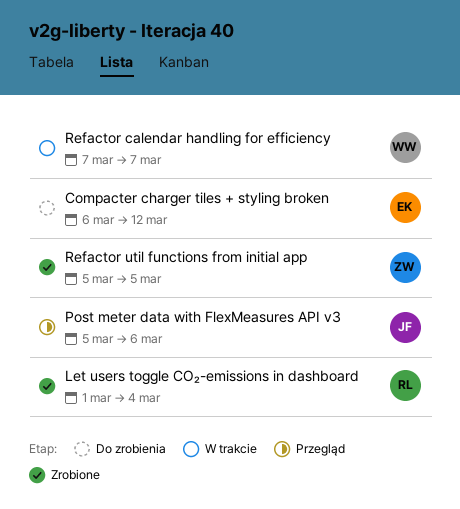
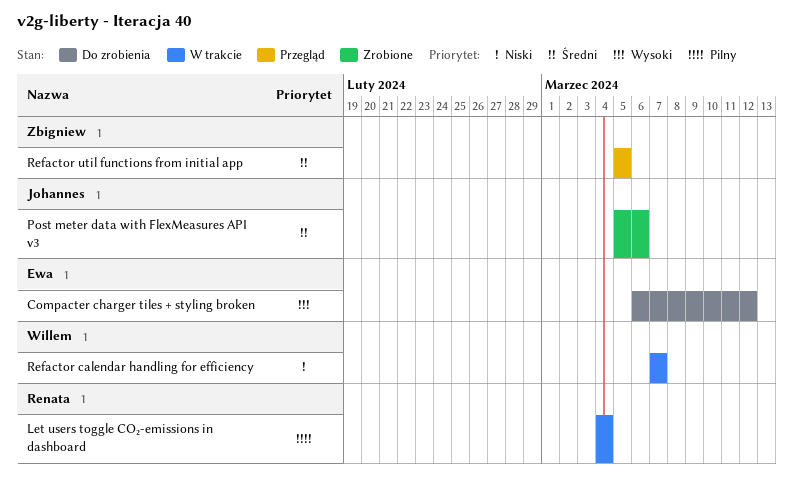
Let users toggle CO₂-emissions in dashboard, status: Zrobione -> W trakcie
Let users toggle CO₂-emissions in dashboard, start: Mar 1 -> Mar 4
Post meter data with FlexMeasures API v3, status: Przegląd -> Zrobione
Refactor util functions from initial app, status: Zrobione -> Przegląd

